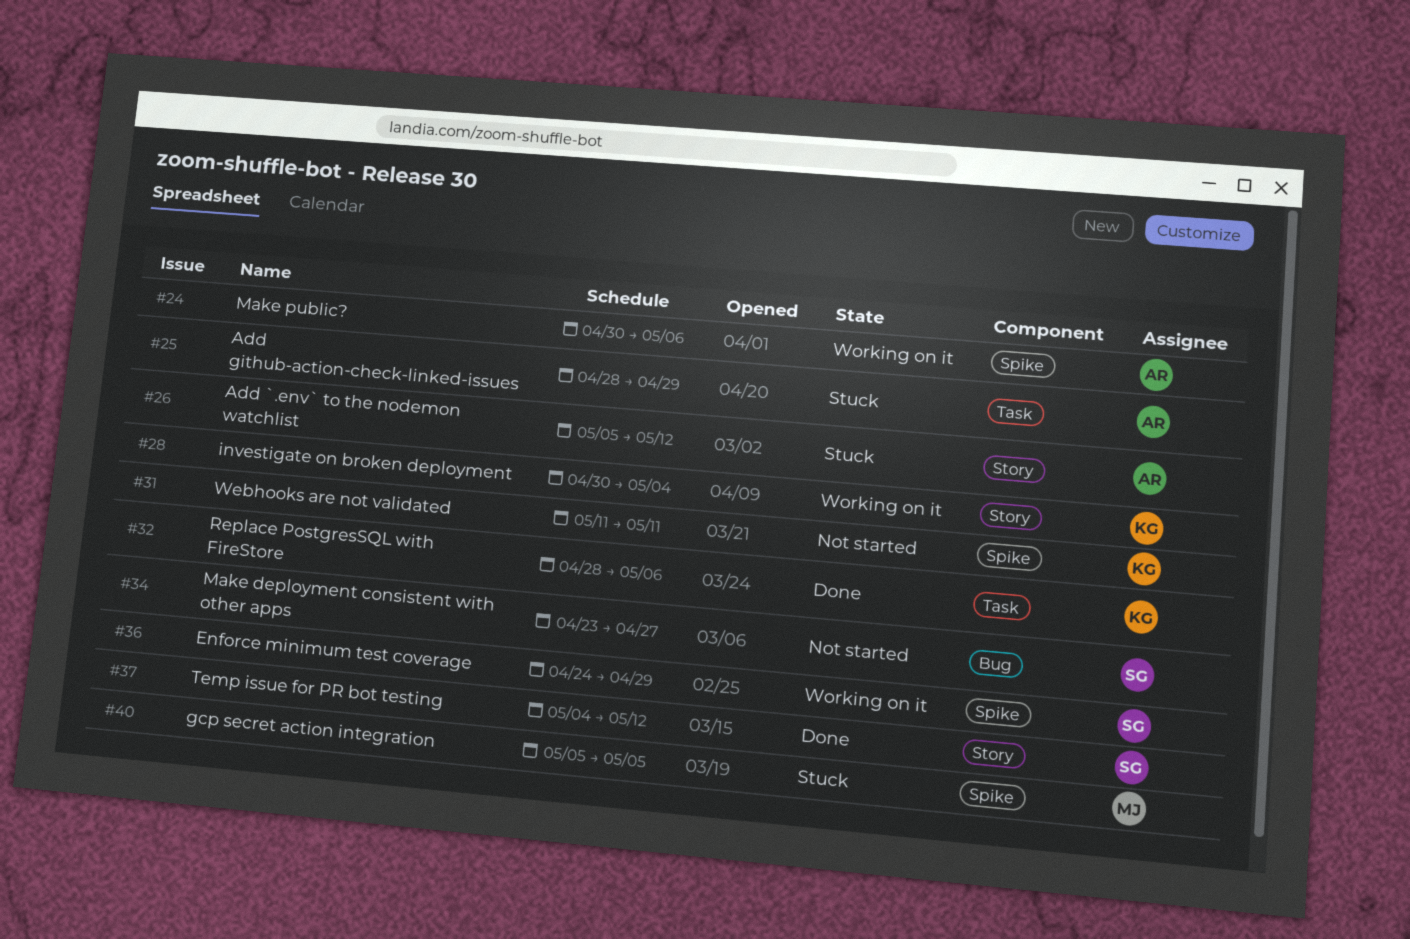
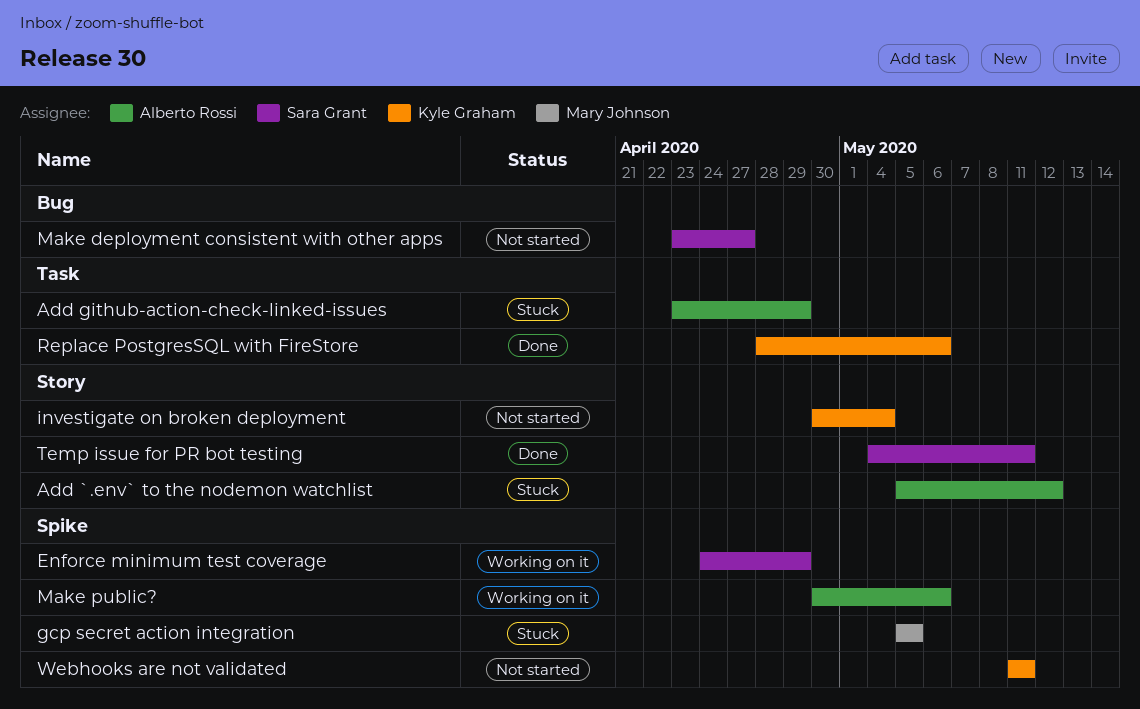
Add github-action-check-linked-issues, start: Apr 28 -> Apr 23
investigate on broken deployment, status: Working on it -> Not started
Temp issue for PR bot testing, due: May 12 -> May 11

